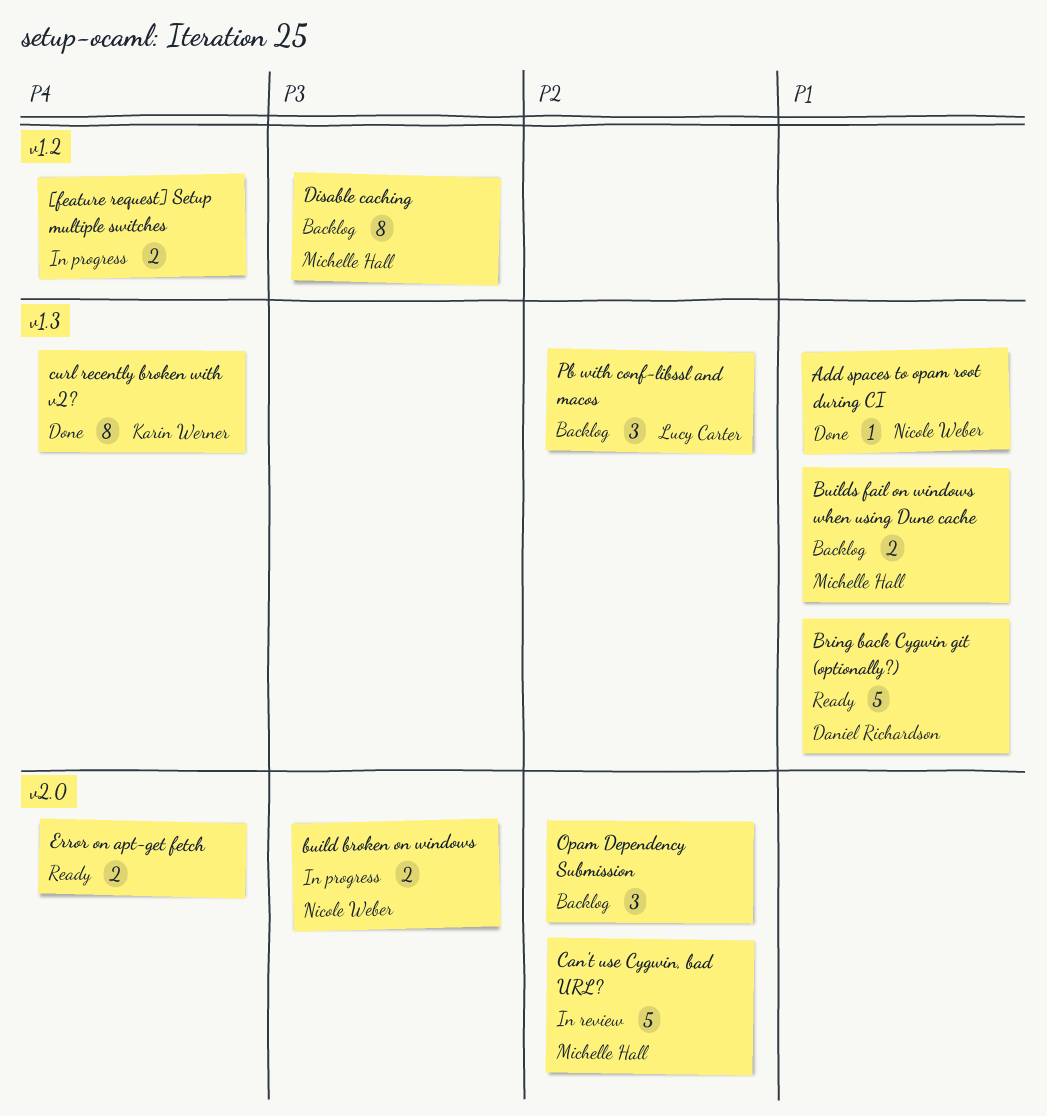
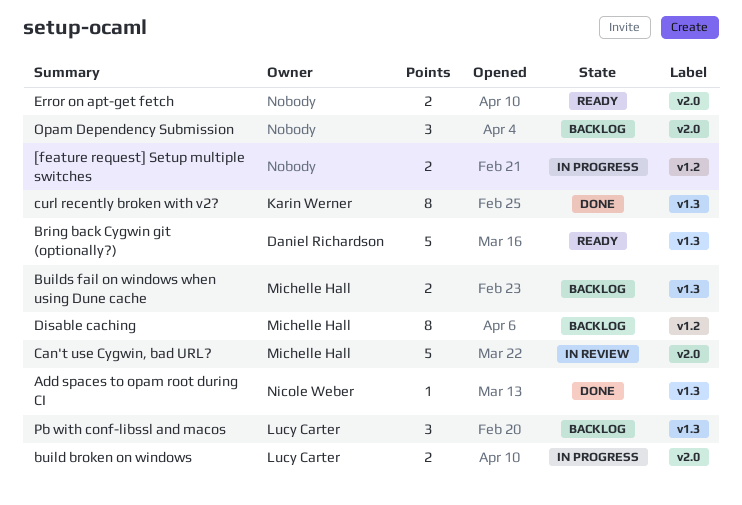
build broken on windows, owner: Nicole Weber -> Lucy Carter

